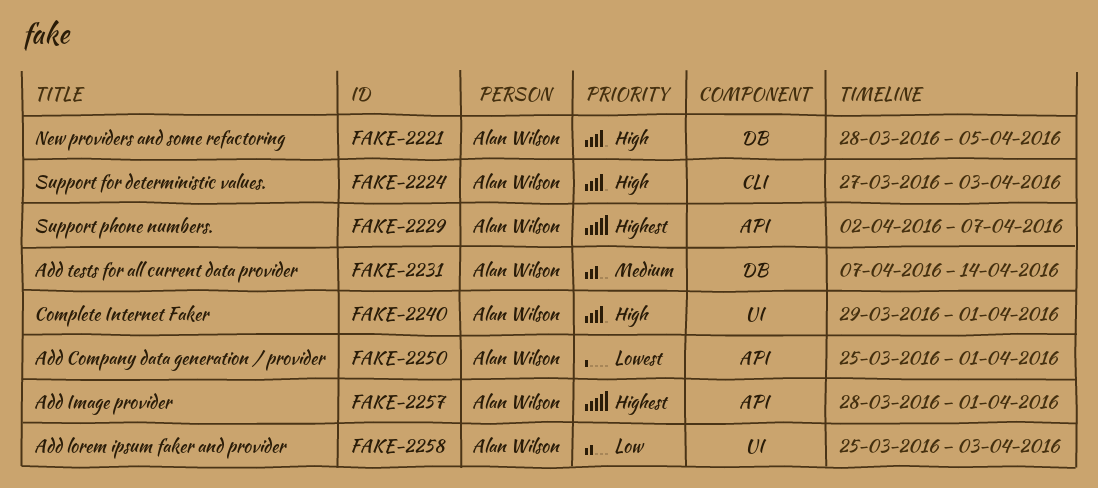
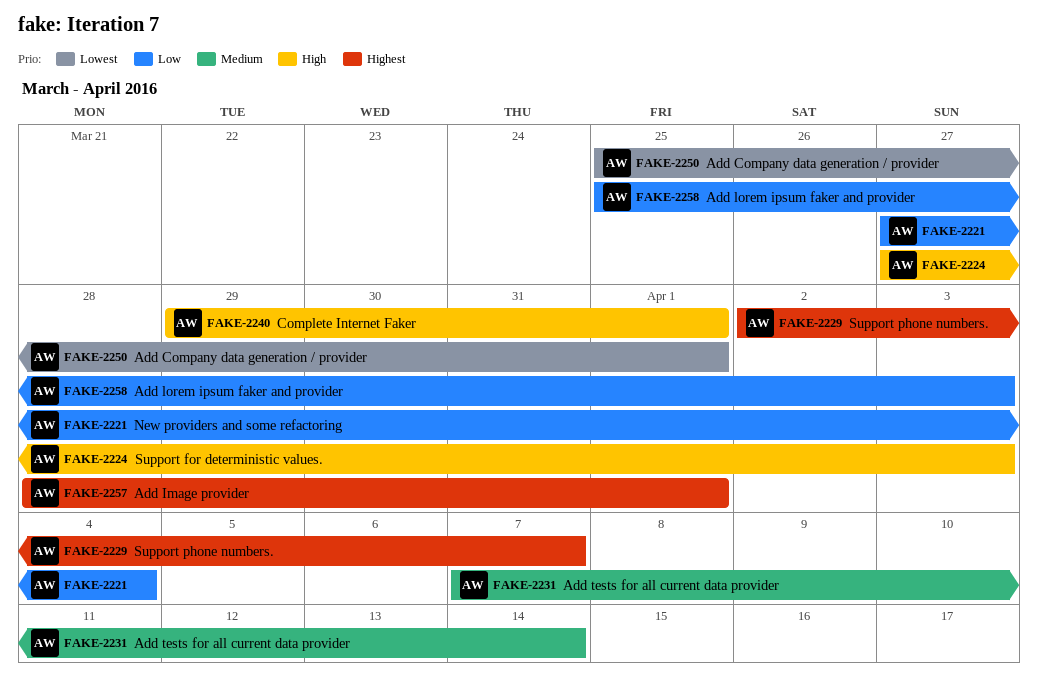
FAKE-2221, priority: High -> Low
FAKE-2221, start: Mar 28 -> Mar 27
FAKE-2221, due: Apr 5 -> Apr 4

